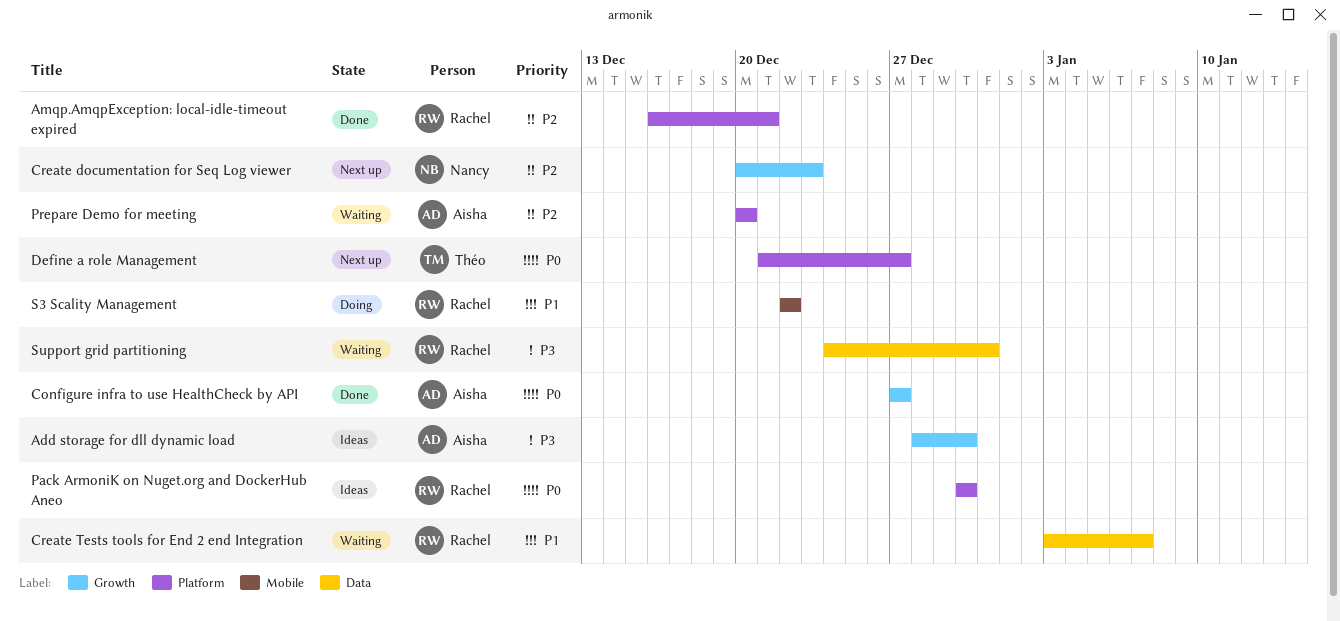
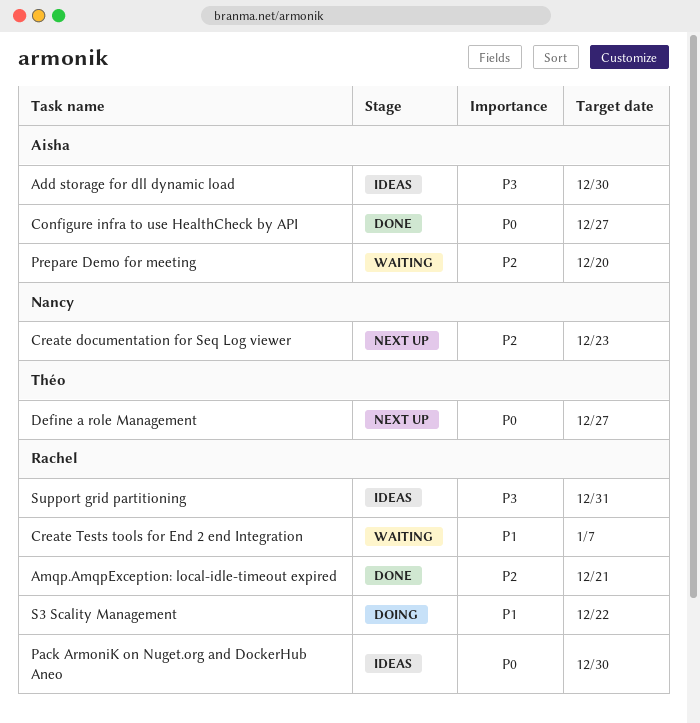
Support grid partitioning, status: Waiting -> Ideas

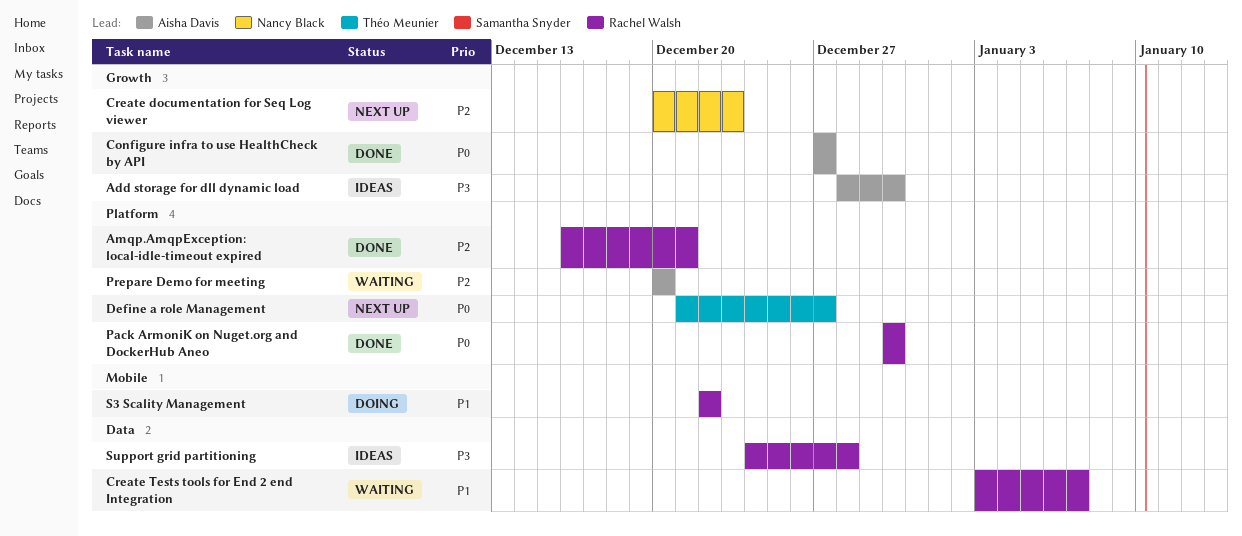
Pack ArmoniK on Nuget.org and DockerHub Aneo, status: Ideas -> Done
Support grid partitioning, due: Dec 31 -> Dec 28

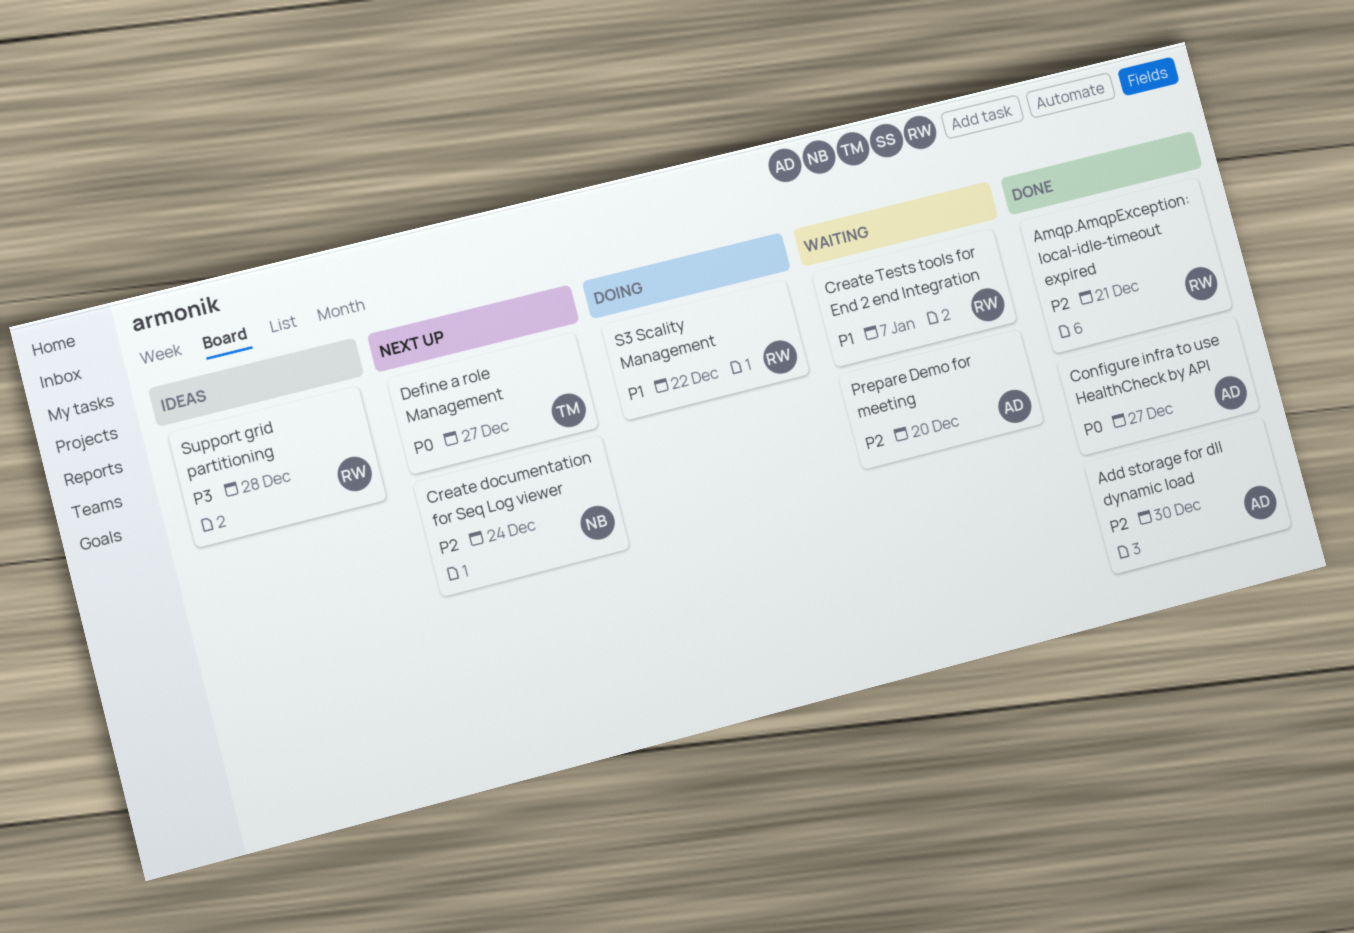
Add storage for dll dynamic load, status: Ideas -> Done
Add storage for dll dynamic load, priority: P3 -> P2
Create documentation for Seq Log viewer, due: Dec 23 -> Dec 24
Pack ArmoniK on Nuget.org and DockerHub Aneo: present -> none

